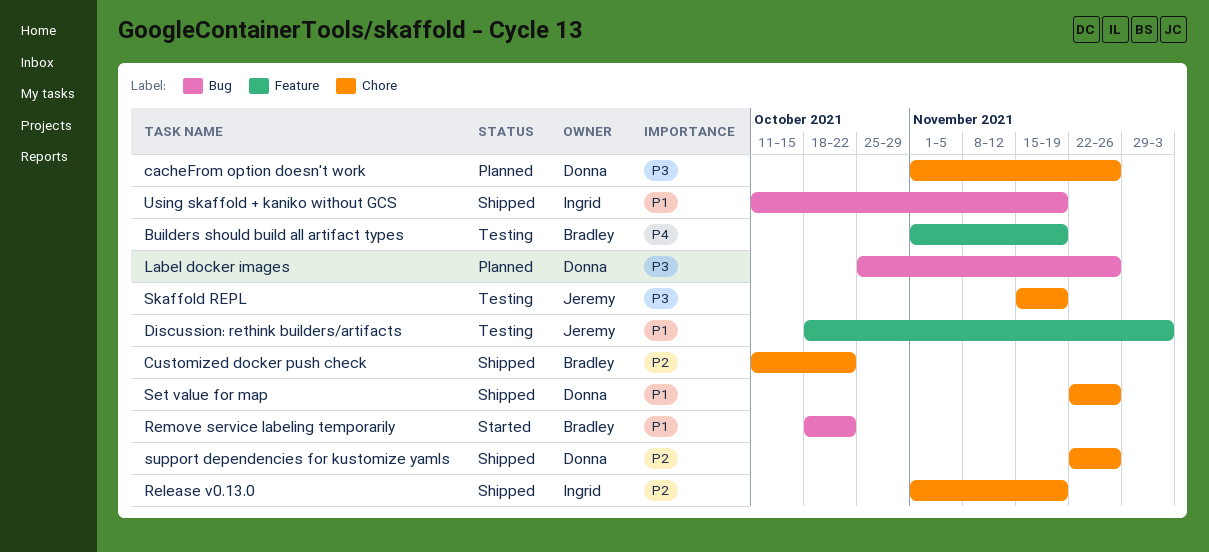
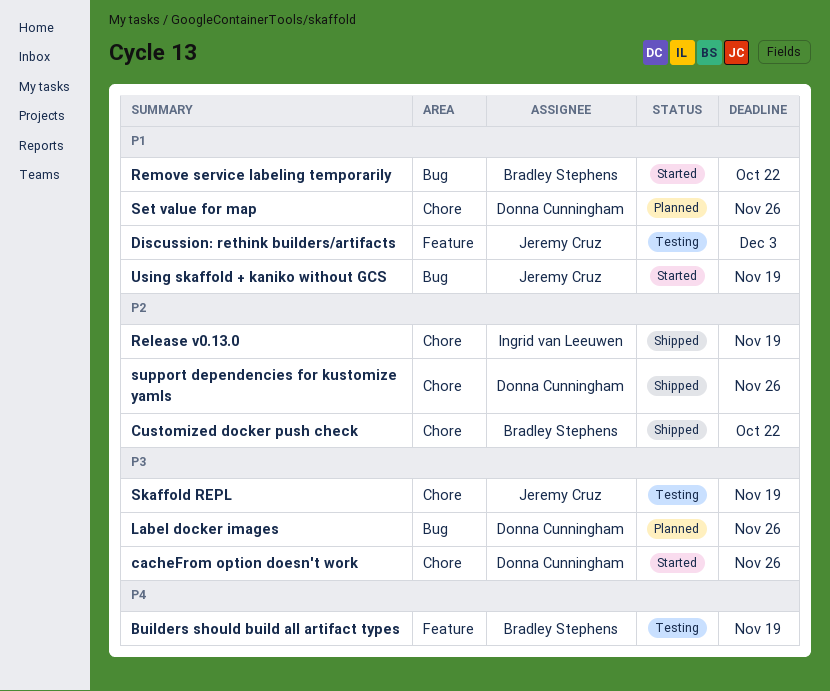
cacheFrom option doesn't work, status: Planned -> Started
Set value for map, status: Shipped -> Planned
Using skaffold + kaniko without GCS, status: Shipped -> Started
Using skaffold + kaniko without GCS, owner: Ingrid van Leeuwen -> Jeremy Cruz

